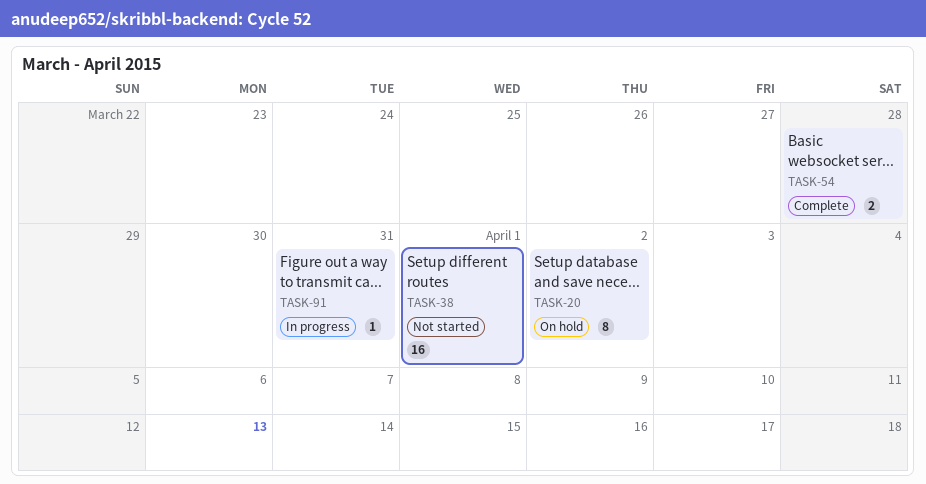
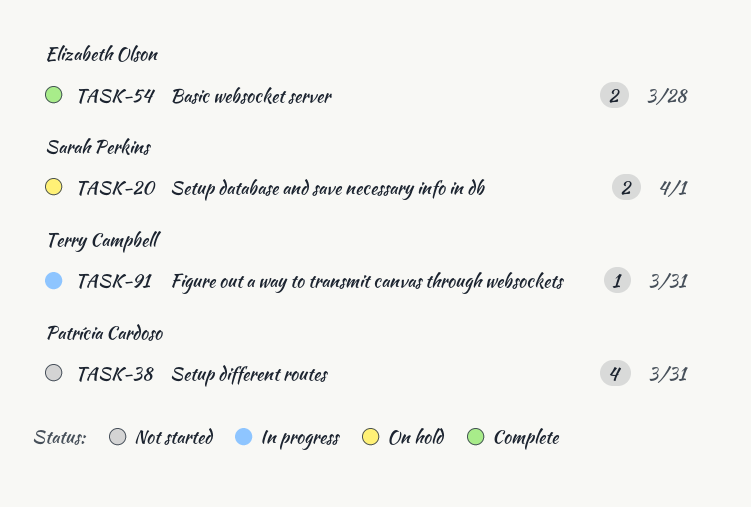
TASK-20, estimate: 8 -> 2
TASK-20, due: Apr 2 -> Apr 1
TASK-38, estimate: 16 -> 4
TASK-38, due: Apr 1 -> Mar 31

